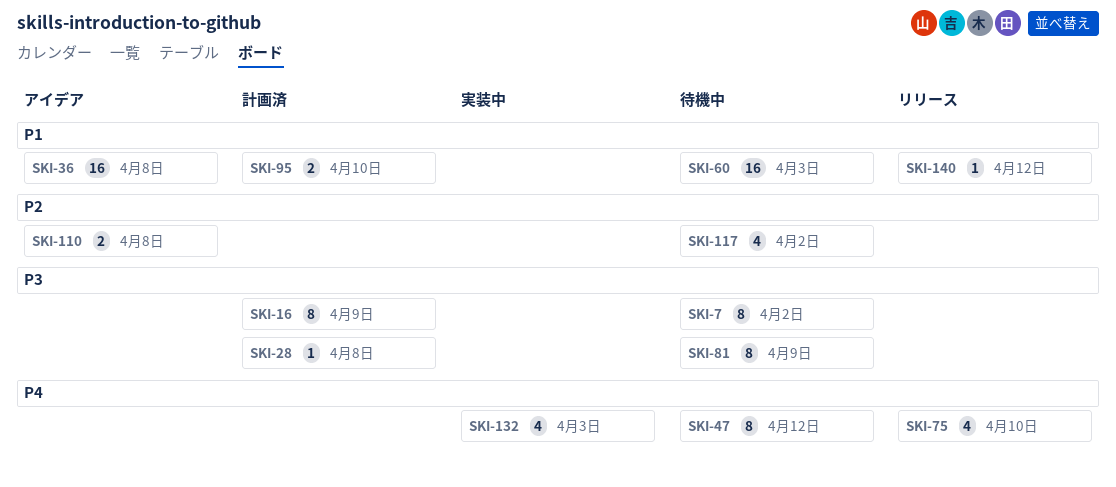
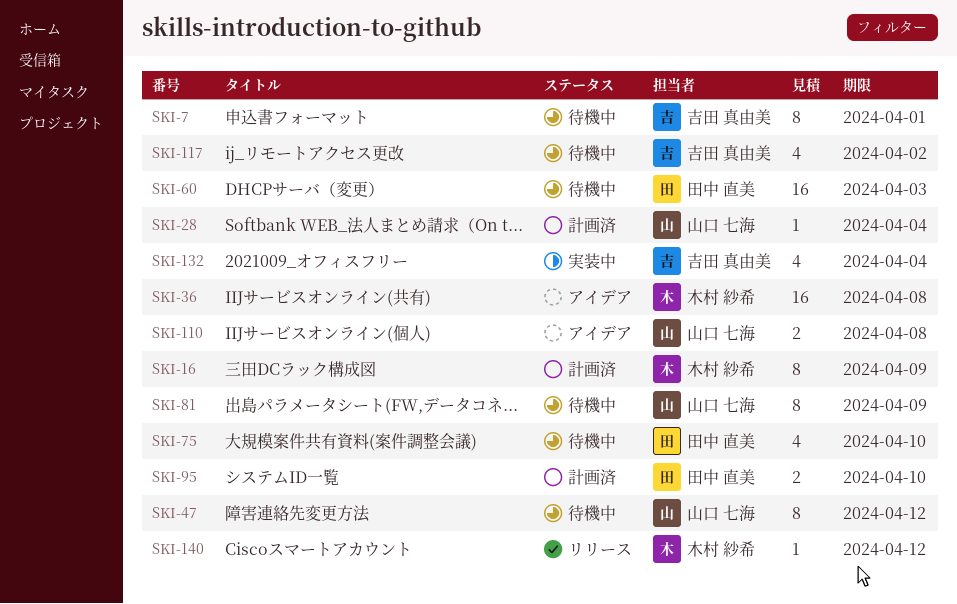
SKI-7, due: Apr 2 -> Apr 1
SKI-28, due: Apr 8 -> Apr 4
SKI-75, status: リリース -> 待機中
SKI-132, due: Apr 3 -> Apr 4

